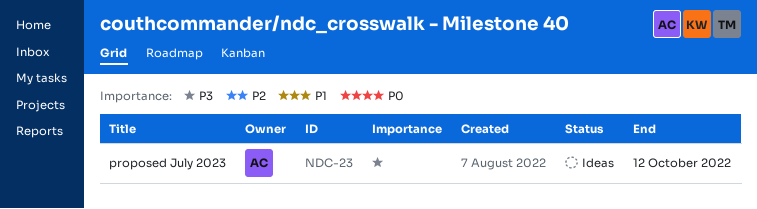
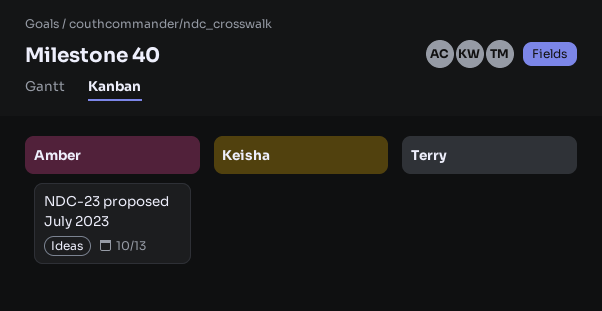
NDC-23, due: Oct 12 -> Oct 13

